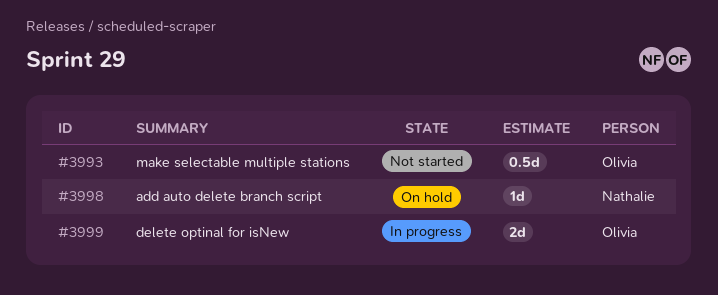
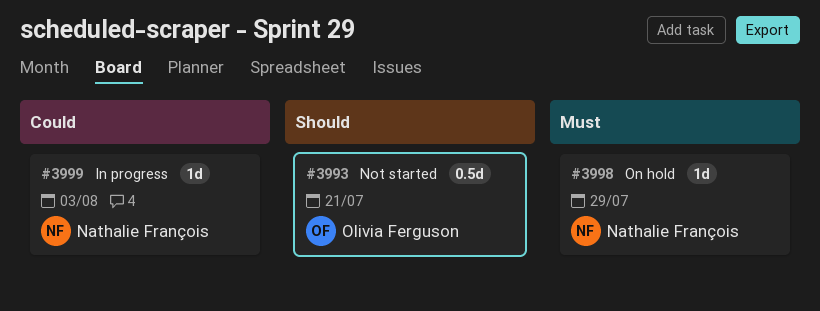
#3999, owner: Olivia Ferguson -> Nathalie François
#3999, estimate: 2d -> 1d

